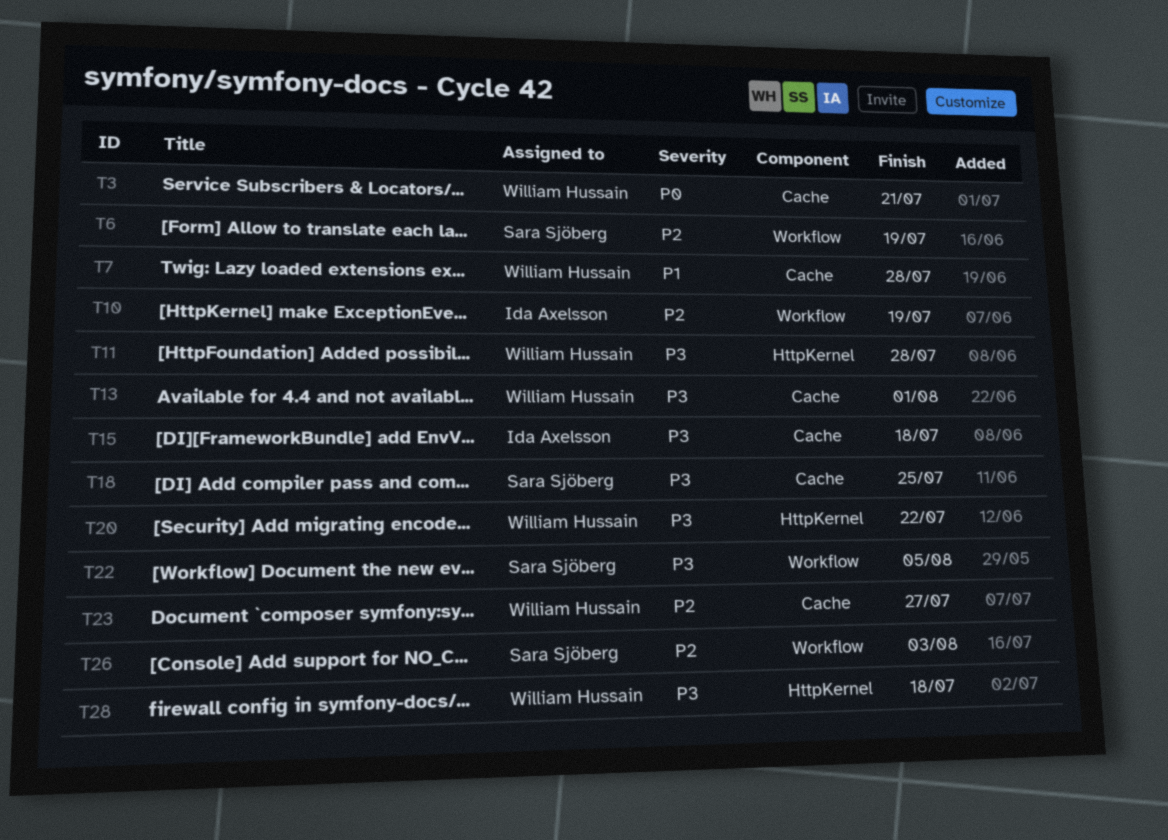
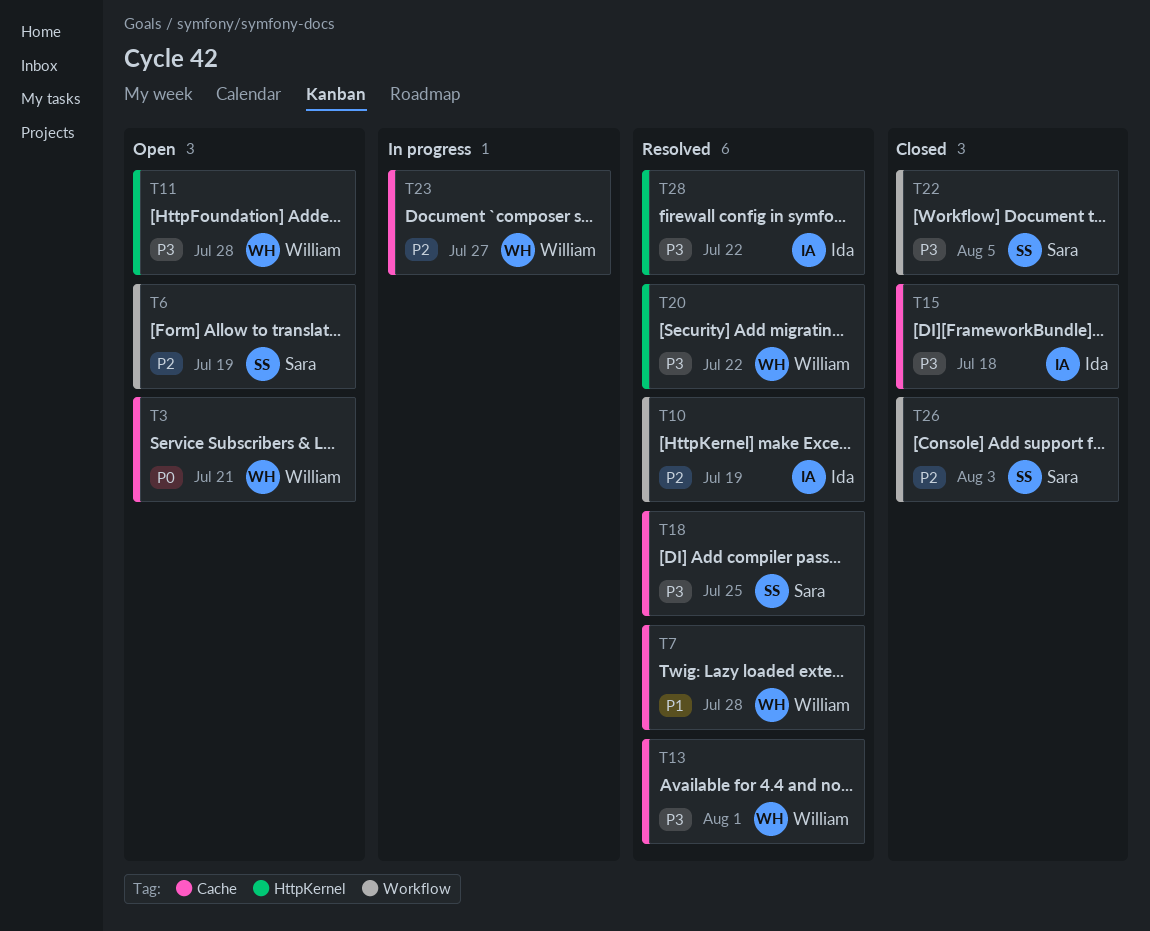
T28, owner: William Hussain -> Ida Axelsson
T28, due: Jul 18 -> Jul 22

